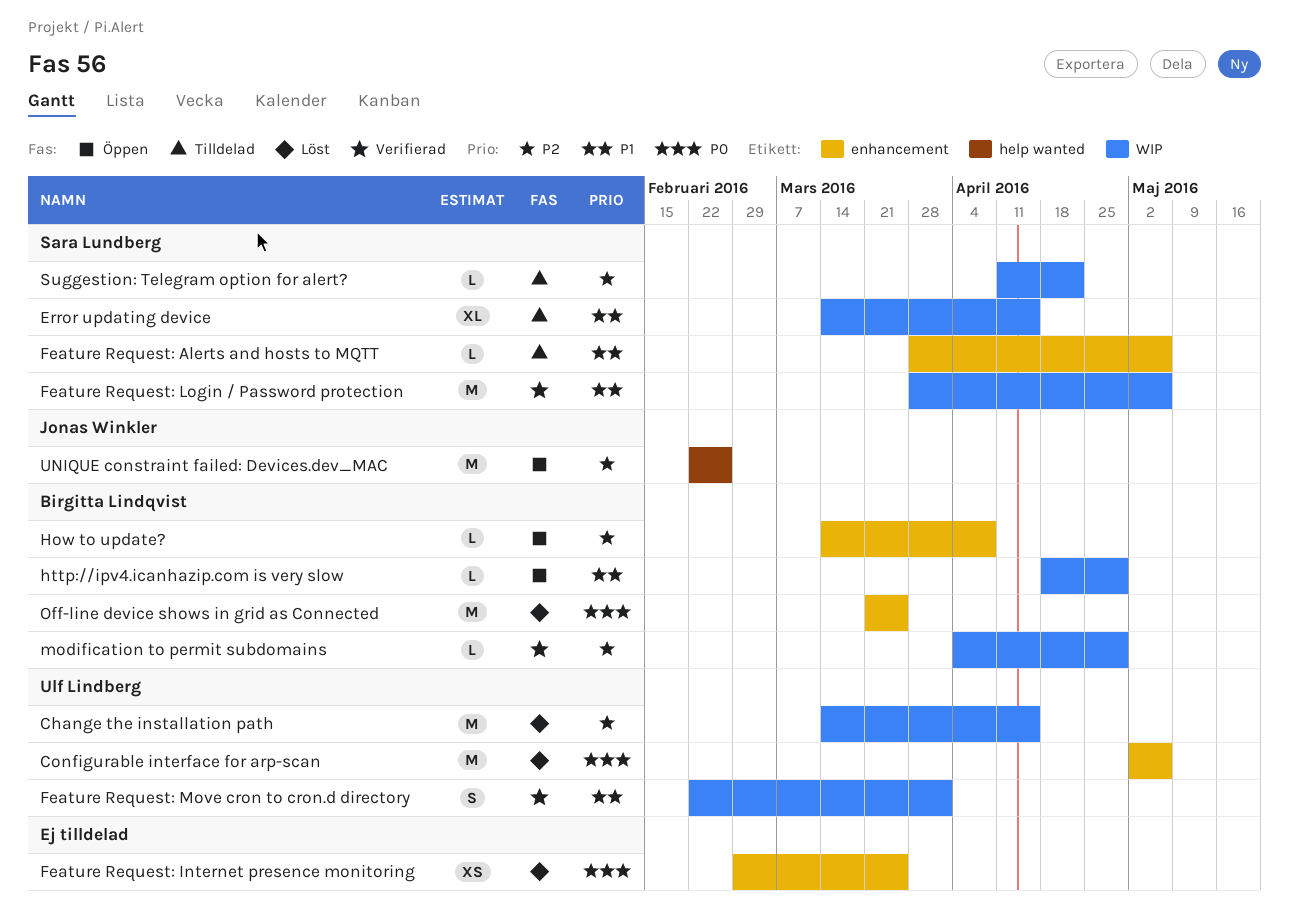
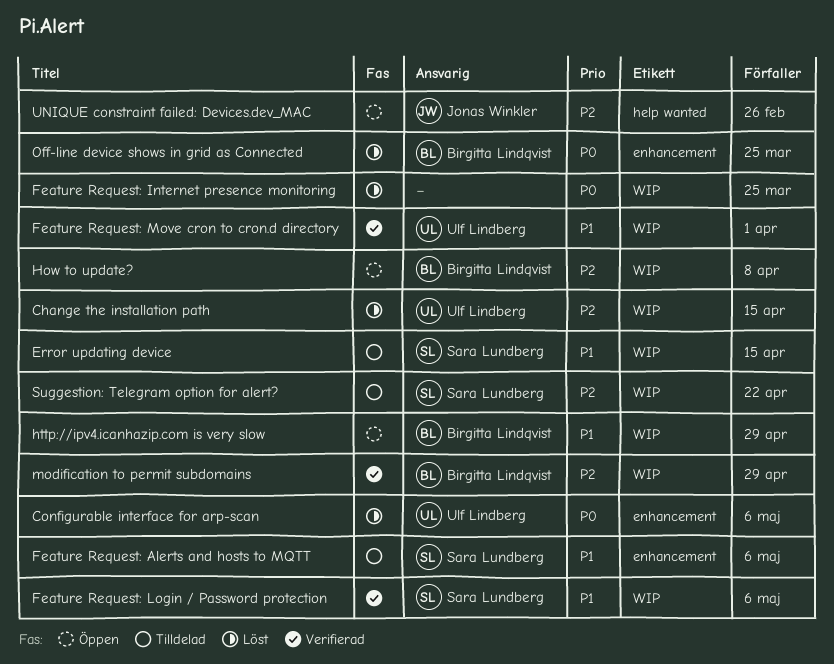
Feature Request: Internet presence monitoring, label: enhancement -> WIP
How to update?, label: enhancement -> WIP

